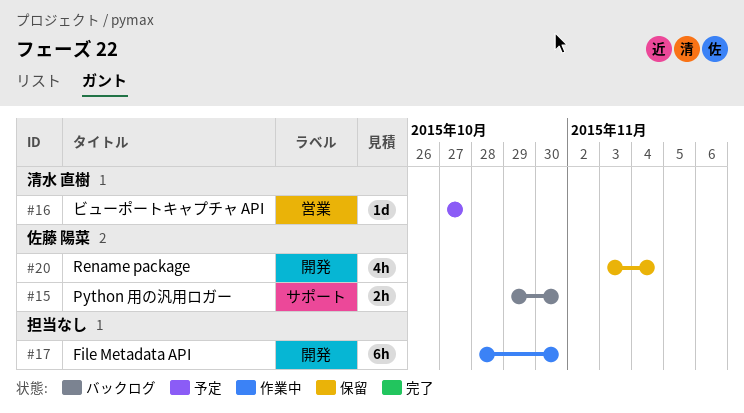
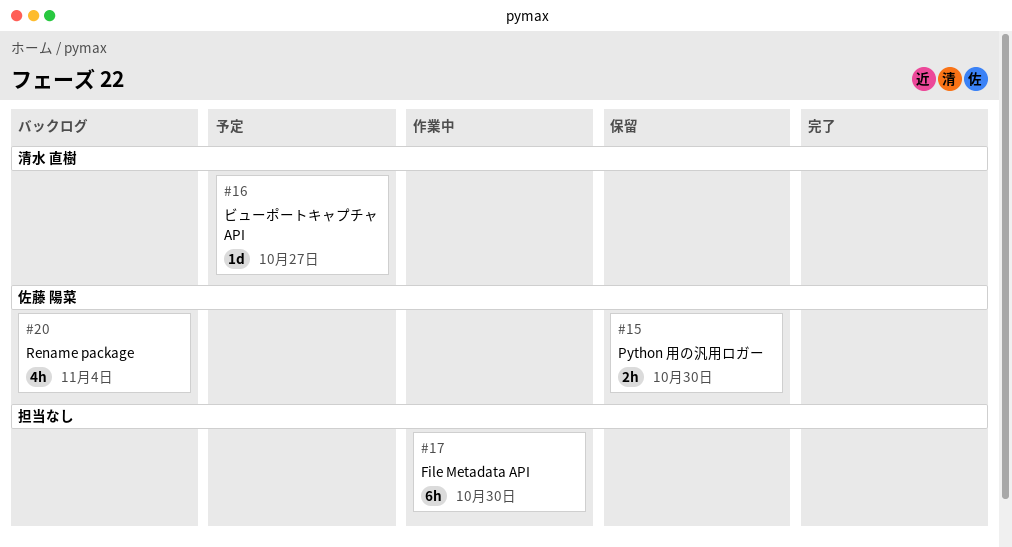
#15, status: バックログ -> 保留
#20, status: 保留 -> バックログ

